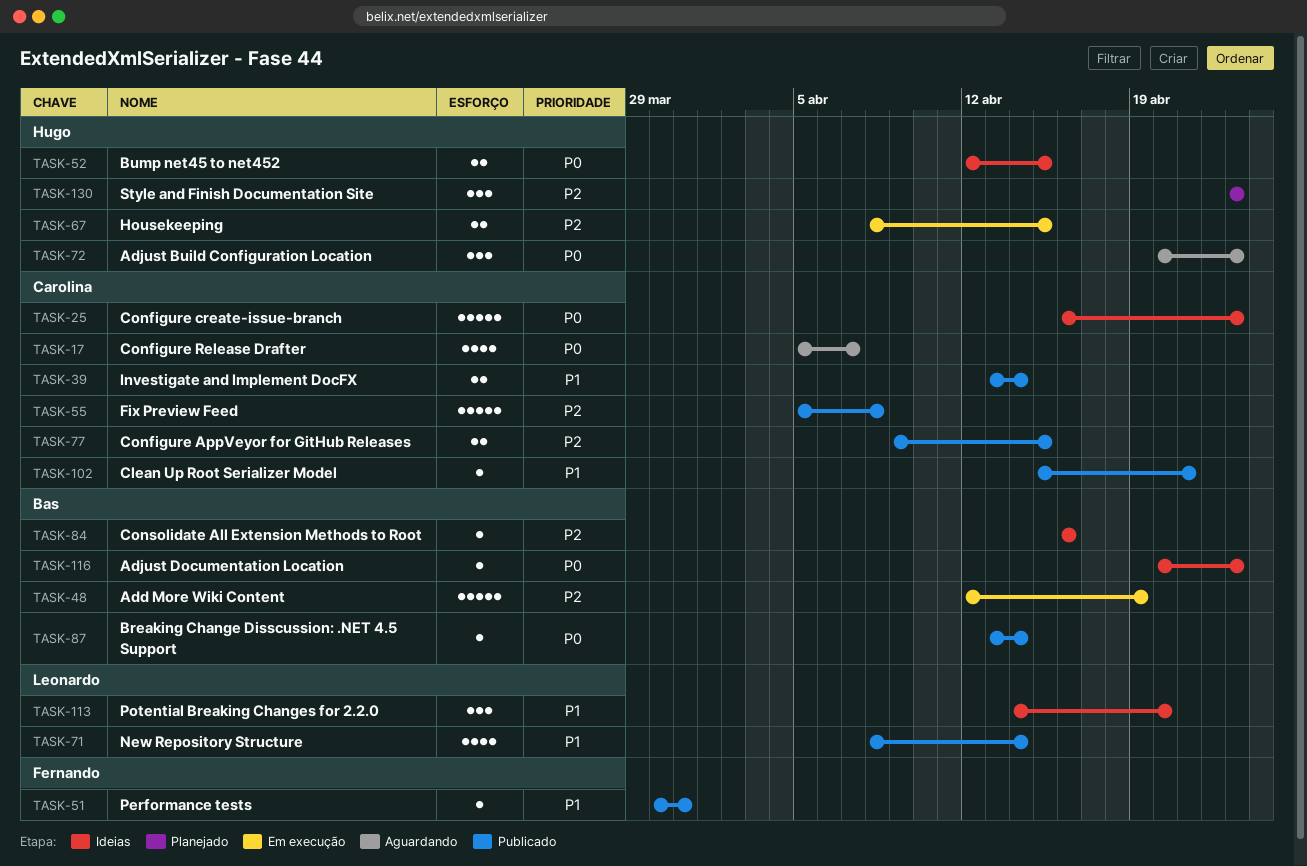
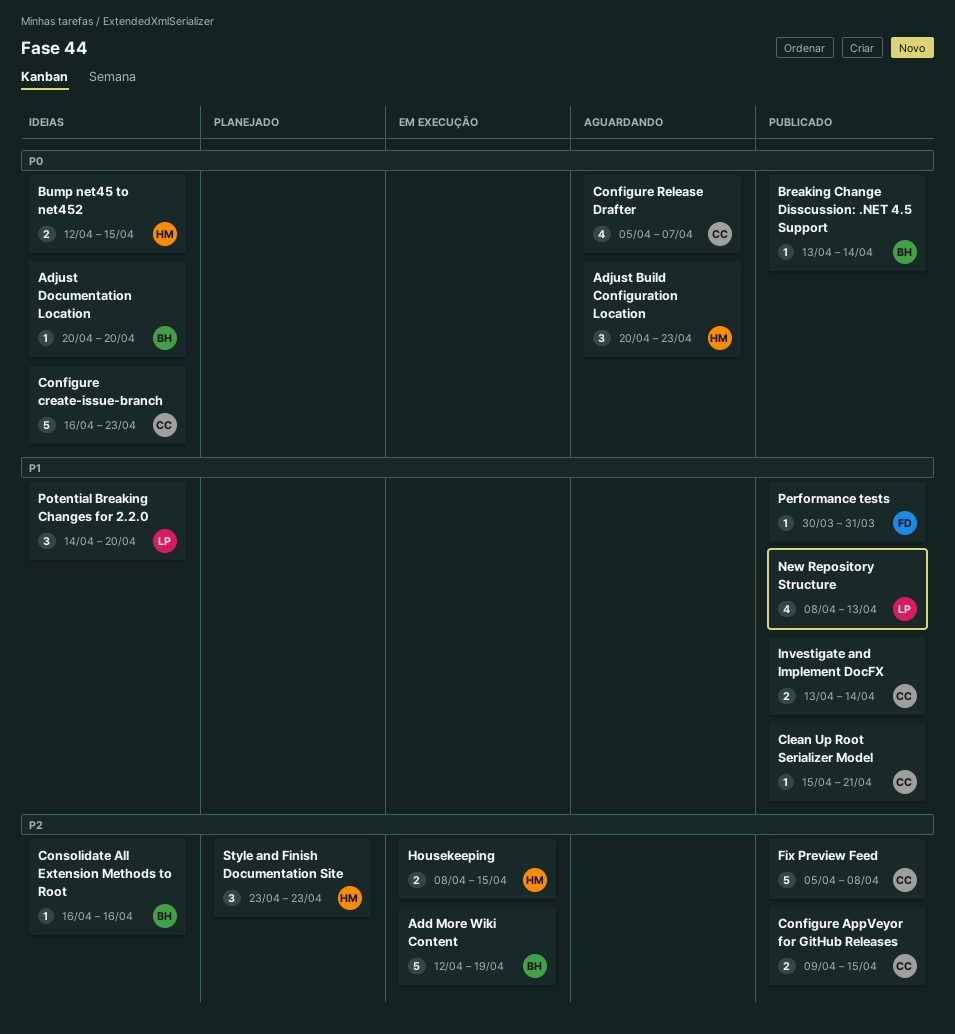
Adjust Documentation Location, due: Apr 23 -> Apr 20
New Repository Structure, due: Apr 14 -> Apr 13

